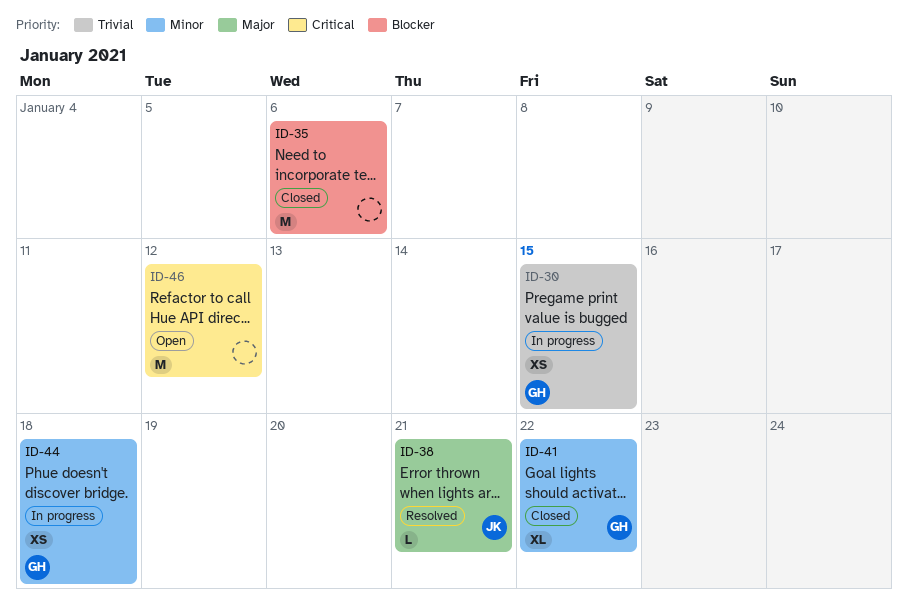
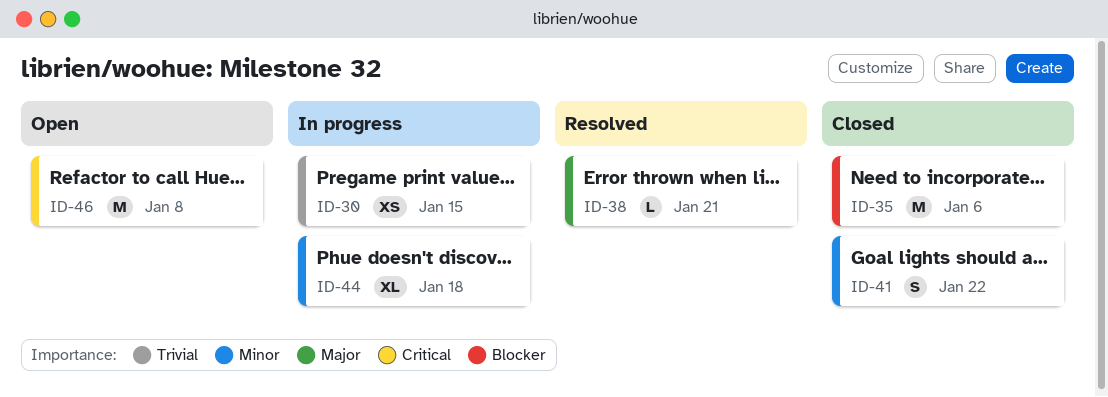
ID-41, estimate: XL -> S
ID-44, estimate: XS -> XL
ID-46, due: Jan 12 -> Jan 8

